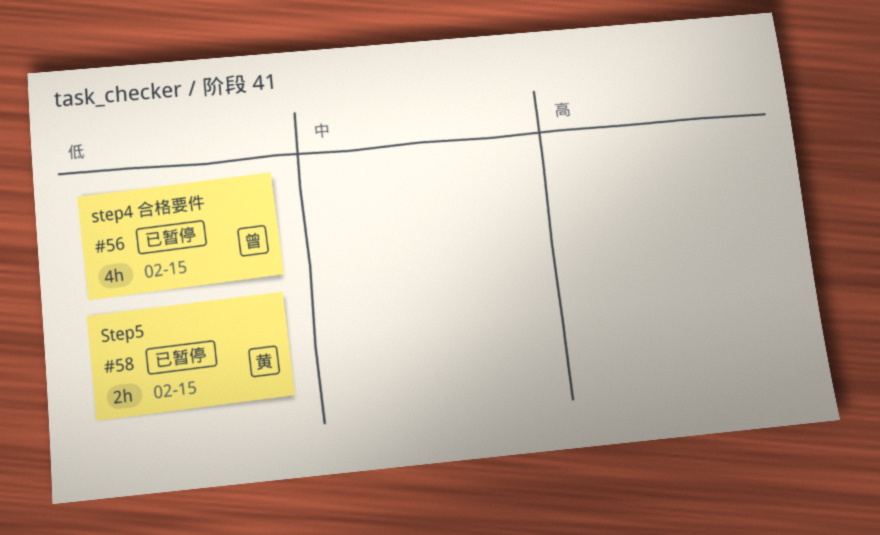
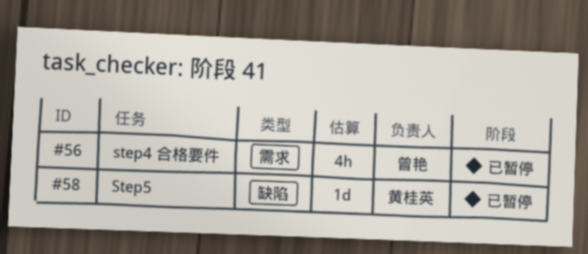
#58, estimate: 2h -> 1d

